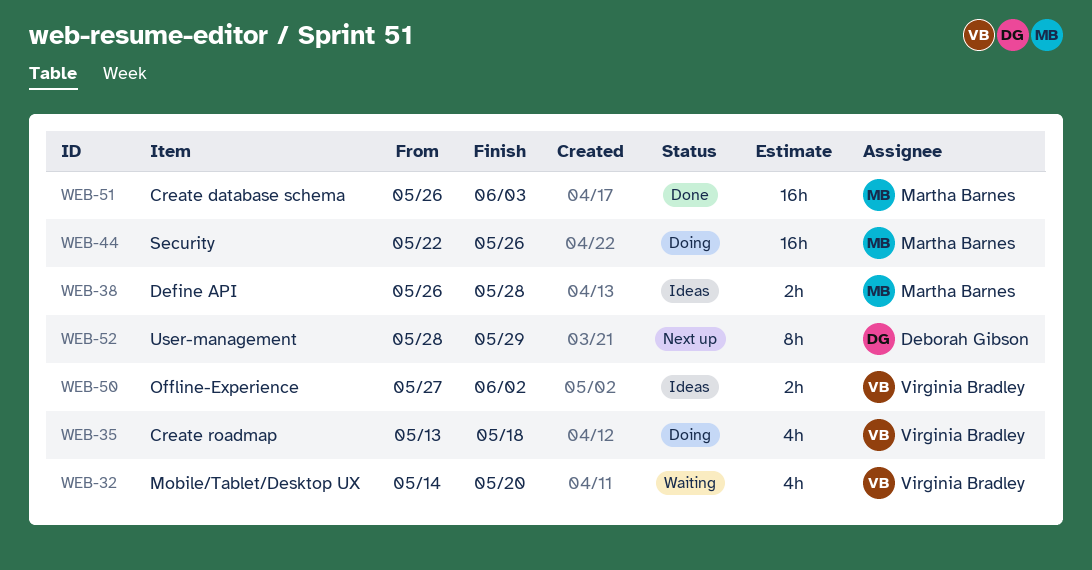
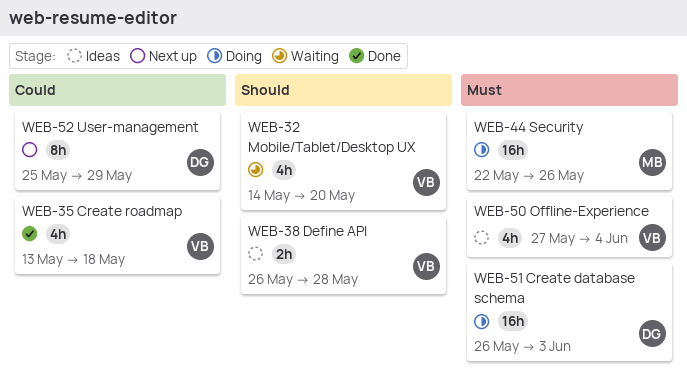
WEB-35, status: Doing -> Done
WEB-38, owner: Martha Barnes -> Virginia Bradley
WEB-50, estimate: 2h -> 4h
WEB-50, due: Jun 2 -> Jun 4
WEB-51, status: Done -> Doing
WEB-51, owner: Martha Barnes -> Deborah Gibson
WEB-52, start: May 28 -> May 25

